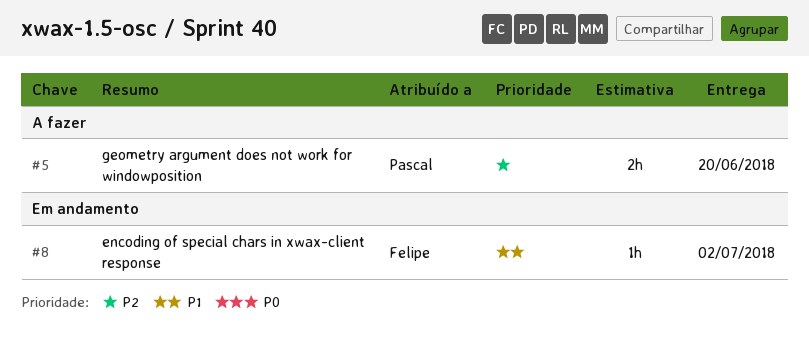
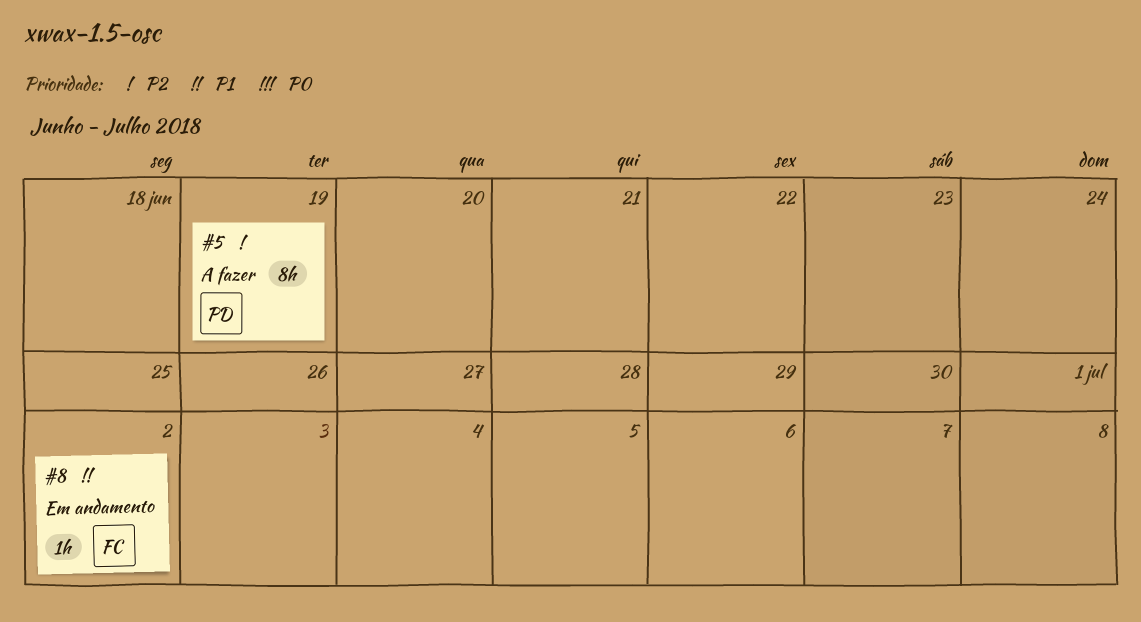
#5, estimate: 2h -> 8h
#5, due: Jun 20 -> Jun 19

